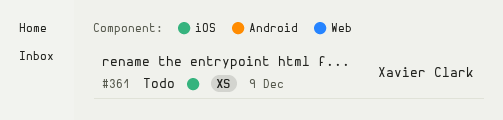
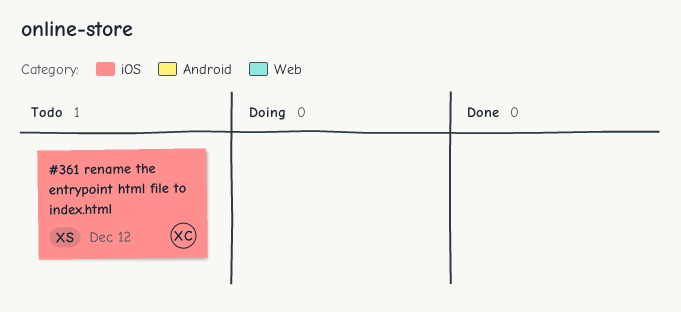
#361, due: Dec 9 -> Dec 12

